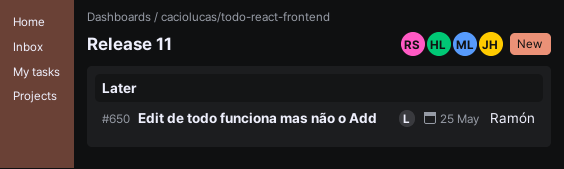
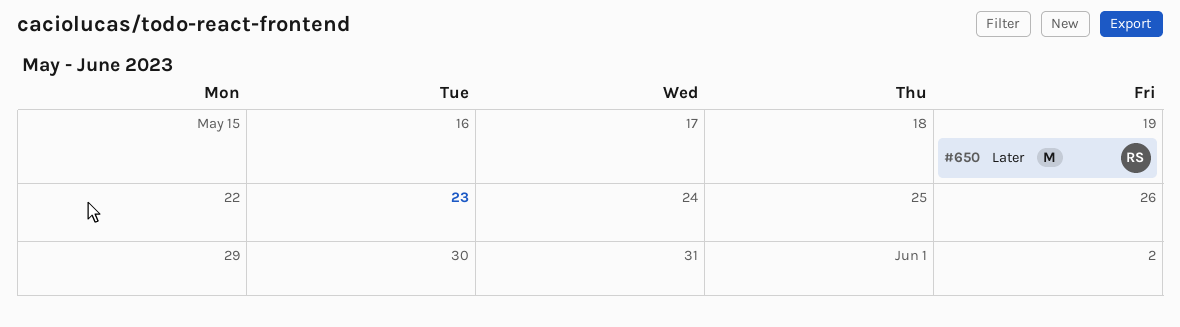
#650, estimate: L -> M
#650, due: May 25 -> May 19

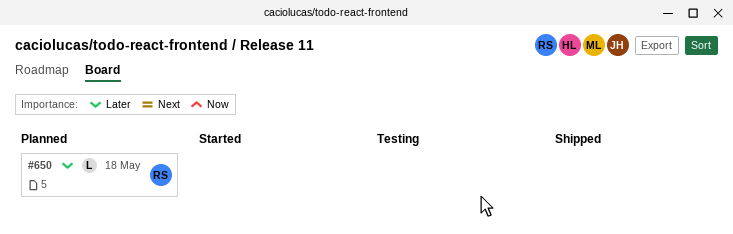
#650, estimate: M -> L
#650, due: May 19 -> May 18

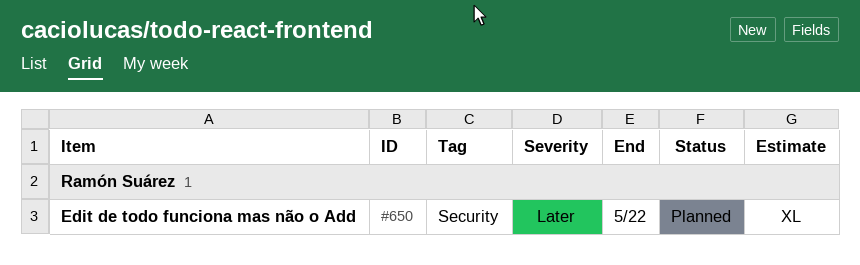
#650, estimate: L -> XL
#650, due: May 18 -> May 22

